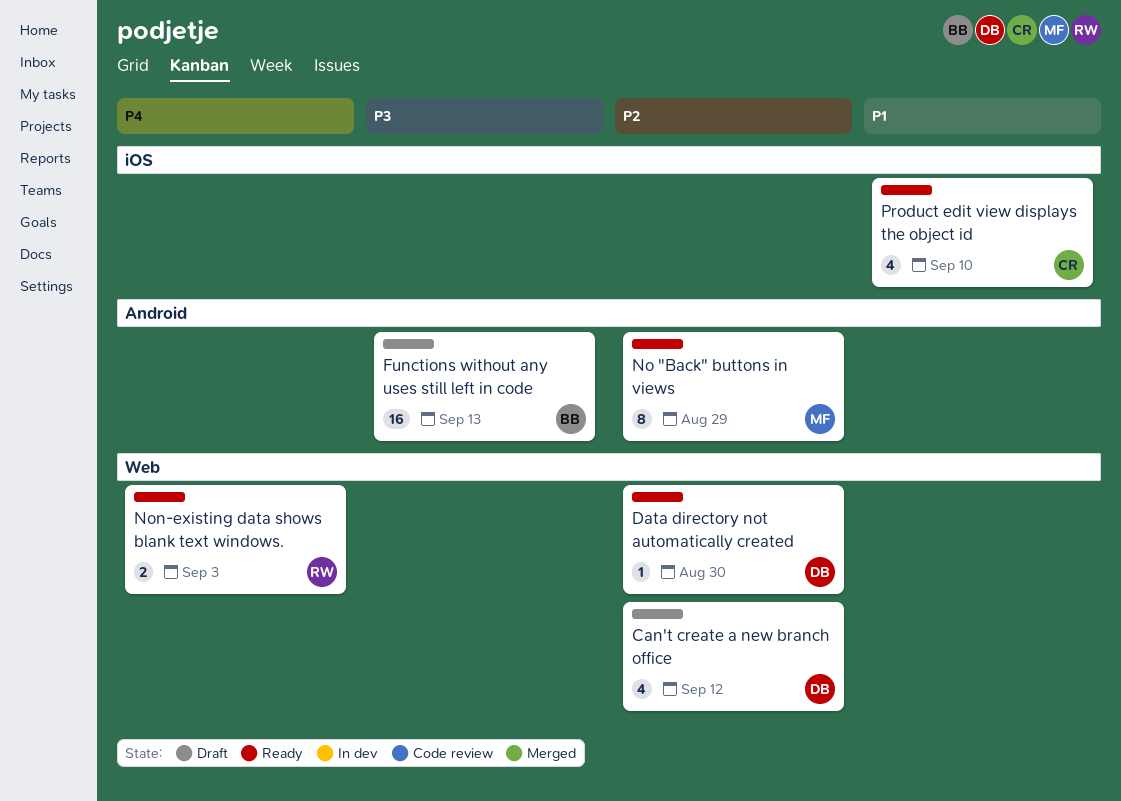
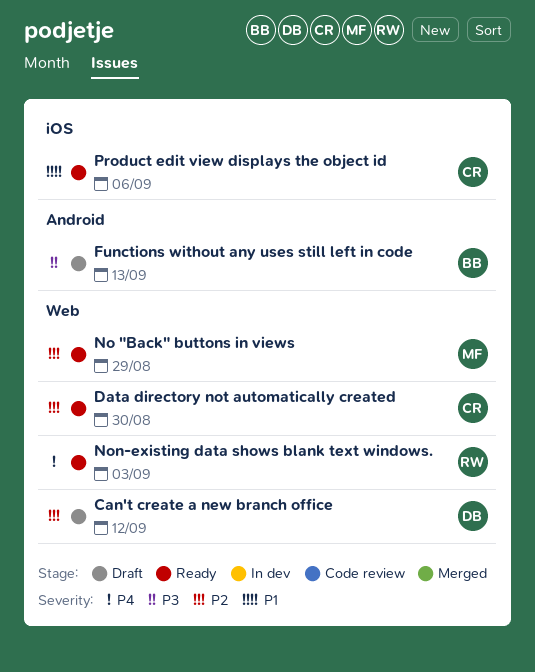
Data directory not automatically created, owner: DB -> CR
No "Back" buttons in views, label: Android -> Web
Product edit view displays the object id, due: Sep 10 -> Sep 6

